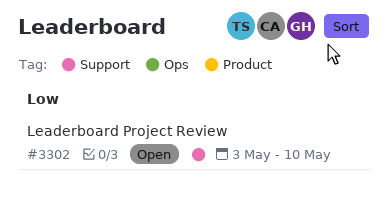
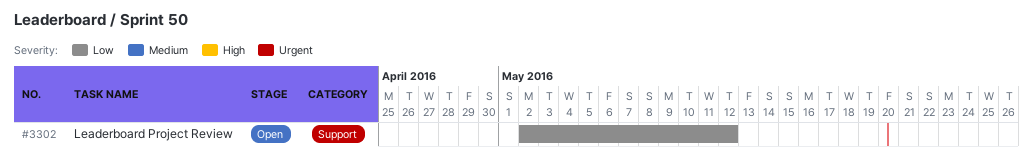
#3302, start: May 3 -> May 2
#3302, due: May 10 -> May 12

